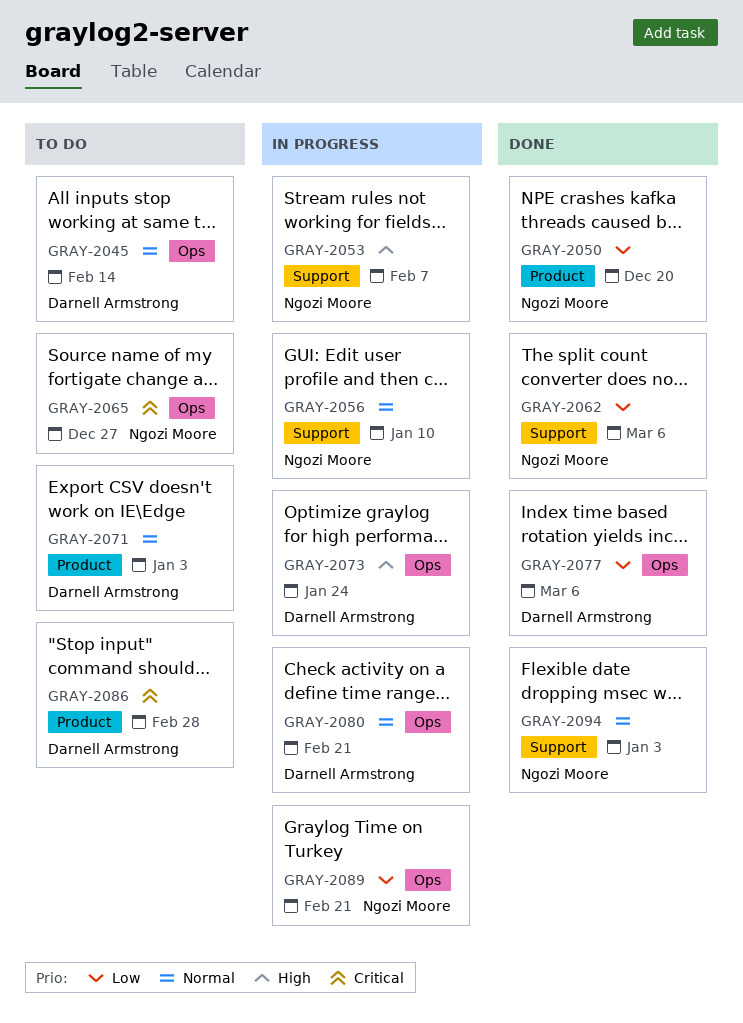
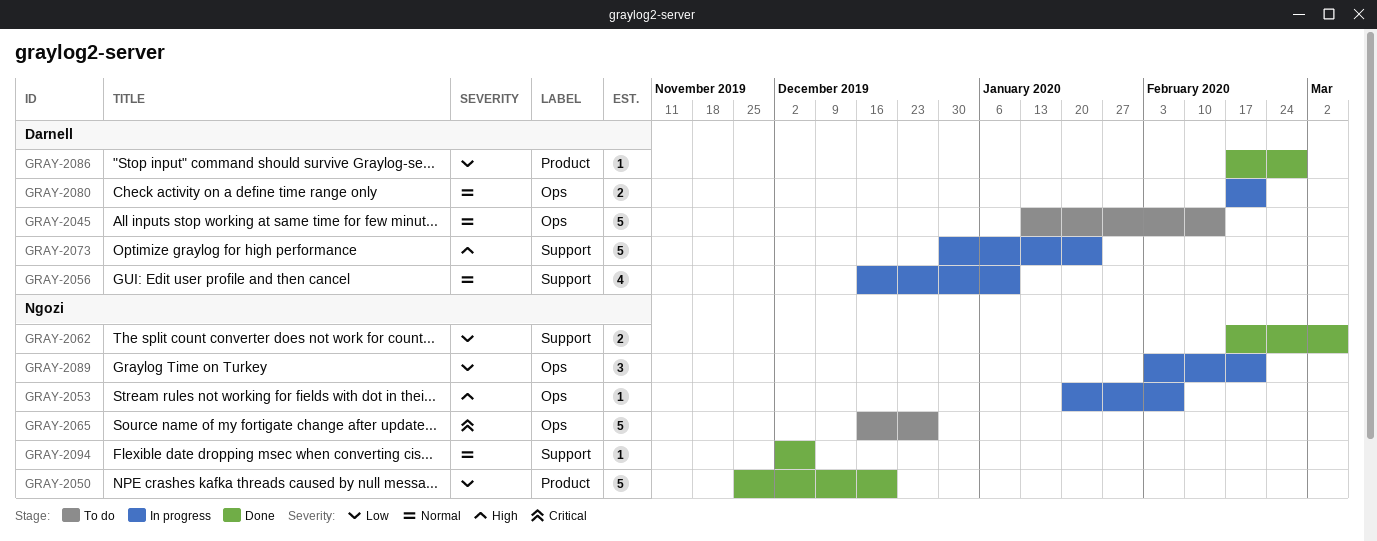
GRAY-2053, label: Support -> Ops
GRAY-2056, owner: Ngozi Moore -> Darnell Armstrong
GRAY-2071: present -> none
GRAY-2073, label: Ops -> Support
GRAY-2077: present -> none
GRAY-2086, status: To do -> Done
GRAY-2086, priority: Critical -> Low
GRAY-2094, due: Jan 3 -> Dec 6

